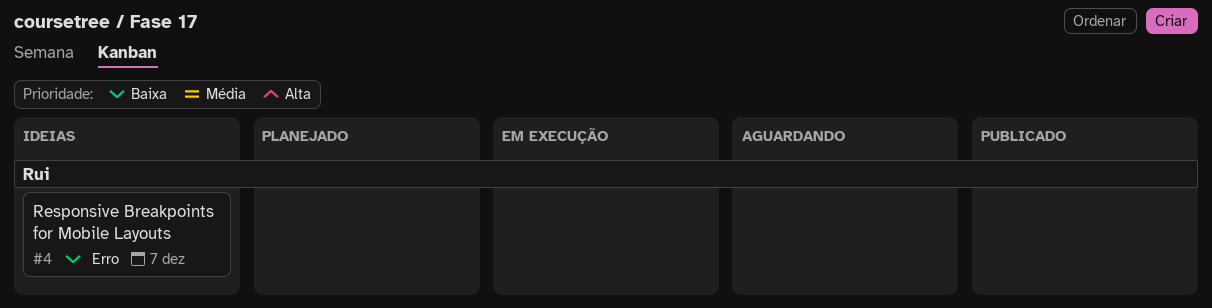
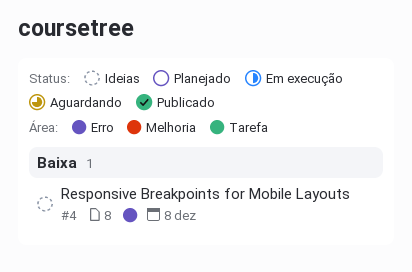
#4, due: Dec 7 -> Dec 8

